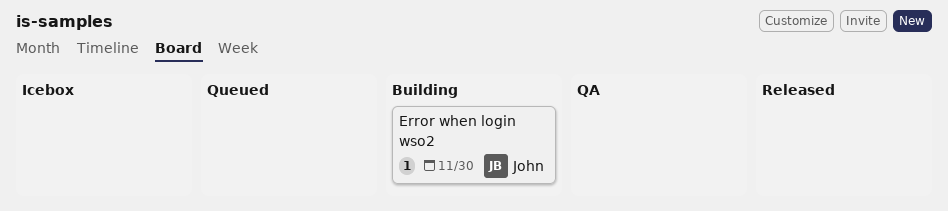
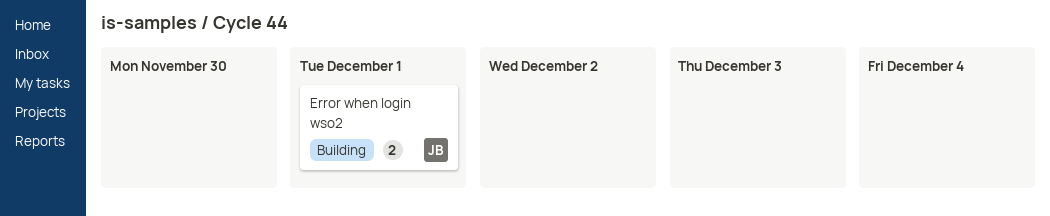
Error when login wso2, estimate: 1 -> 2
Error when login wso2, due: Nov 30 -> Dec 1

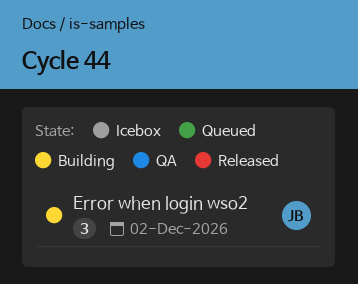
Error when login wso2, estimate: 2 -> 3
Error when login wso2, due: Dec 1 -> Dec 2

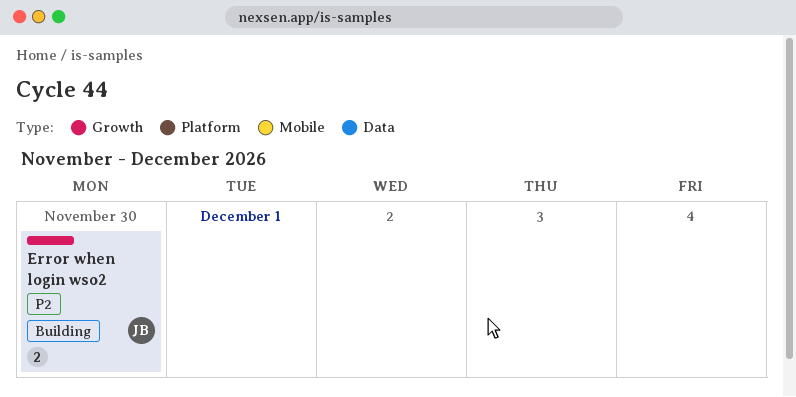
Error when login wso2, estimate: 3 -> 2
Error when login wso2, due: Dec 2 -> Nov 30

